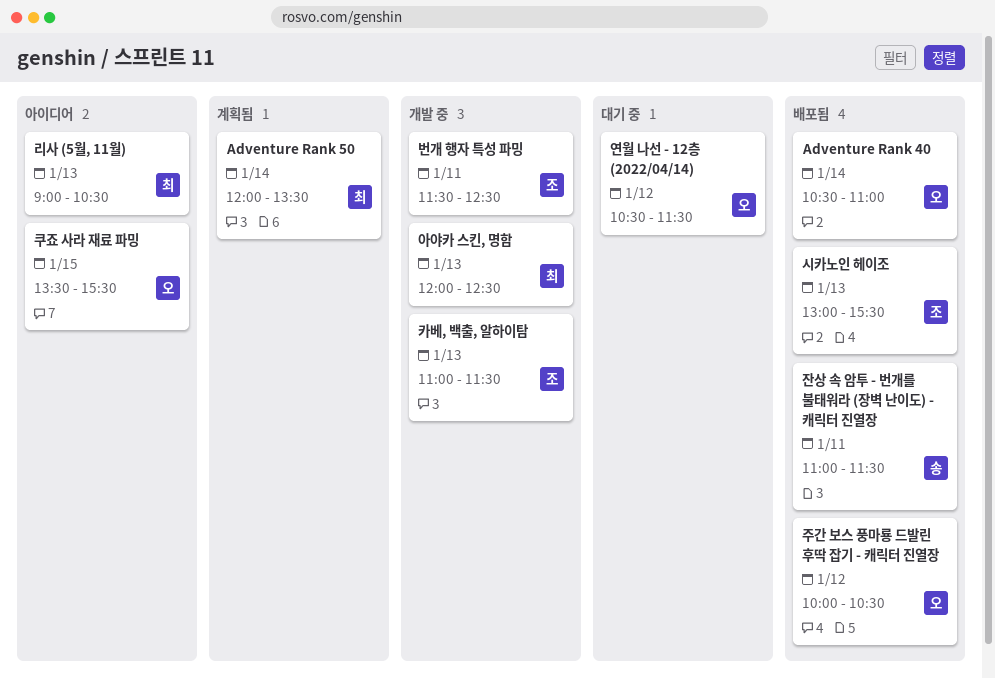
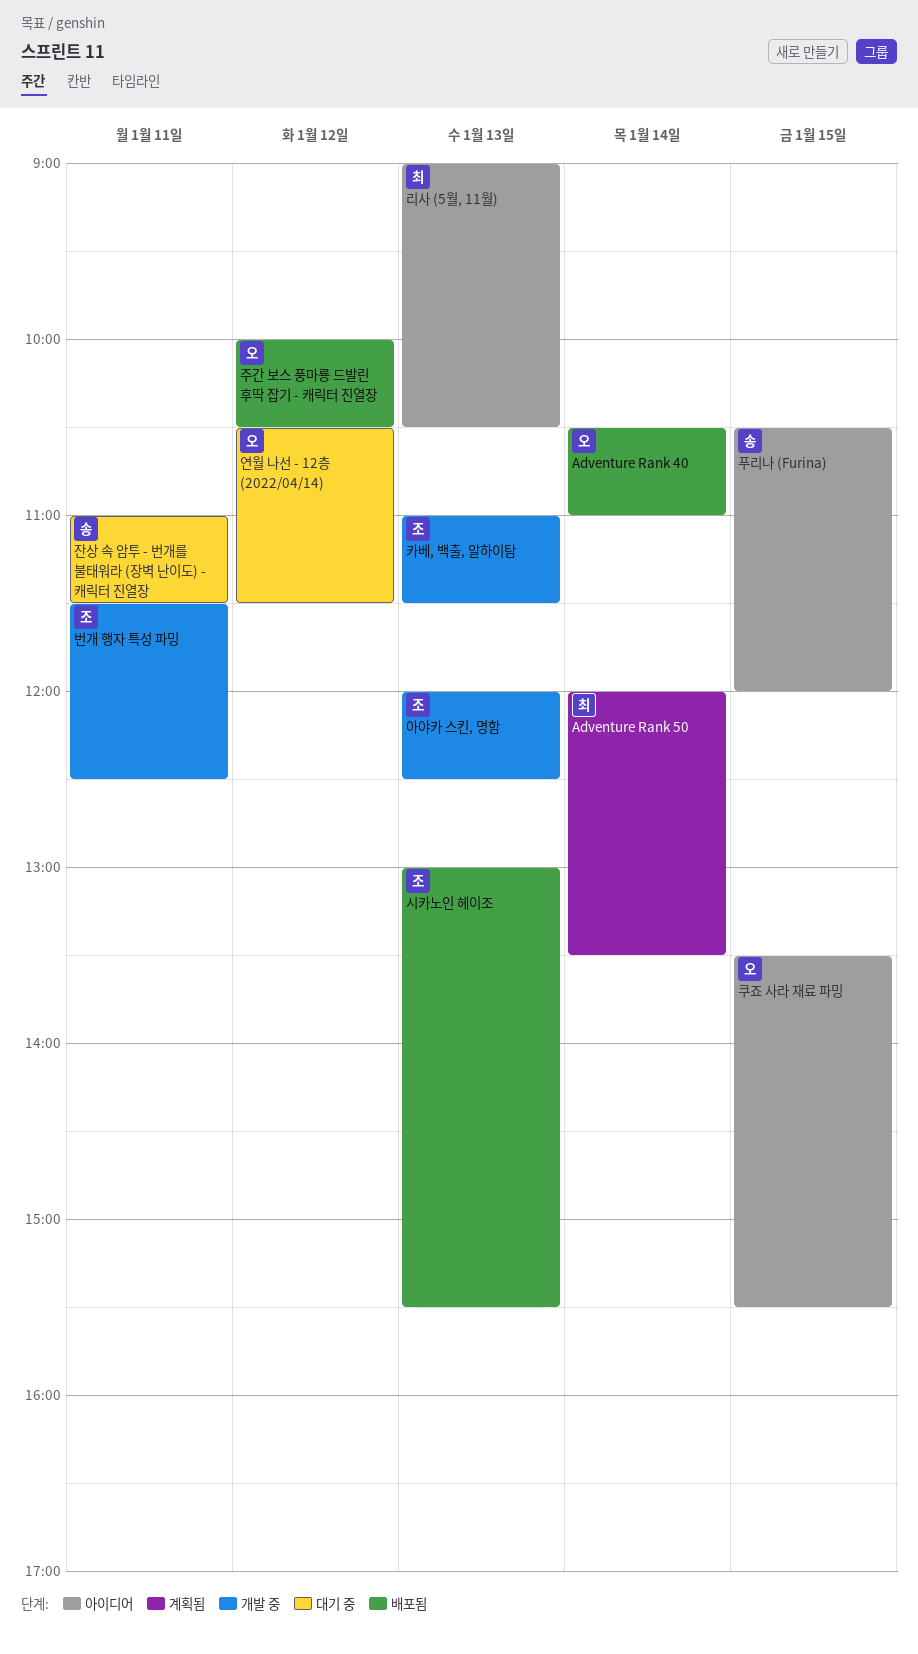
아야카 스킨, 명함, owner: 최 -> 조
잔상 속 암투 - 번개를 불태워라 (장벽 난이도) - 캐릭터 진열장, status: 배포됨 -> 대기 중
푸리나 (Furina): none -> present

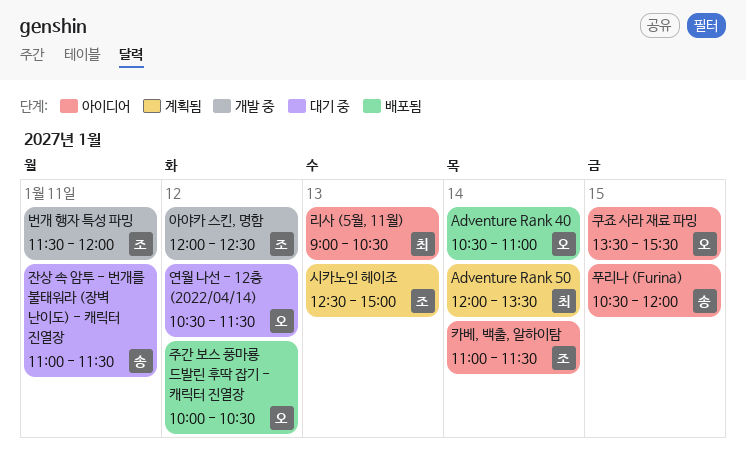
번개 행자 특성 파밍, ends: 12:30 -> 12:00
시카노인 헤이조, status: 배포됨 -> 계획됨
시카노인 헤이조, begins: 13:00 -> 12:30
시카노인 헤이조, ends: 15:30 -> 15:00
아야카 스킨, 명함, day: Jan 13 -> Jan 12
카베, 백출, 알하이탐, status: 개발 중 -> 아이디어
카베, 백출, 알하이탐, day: Jan 13 -> Jan 14

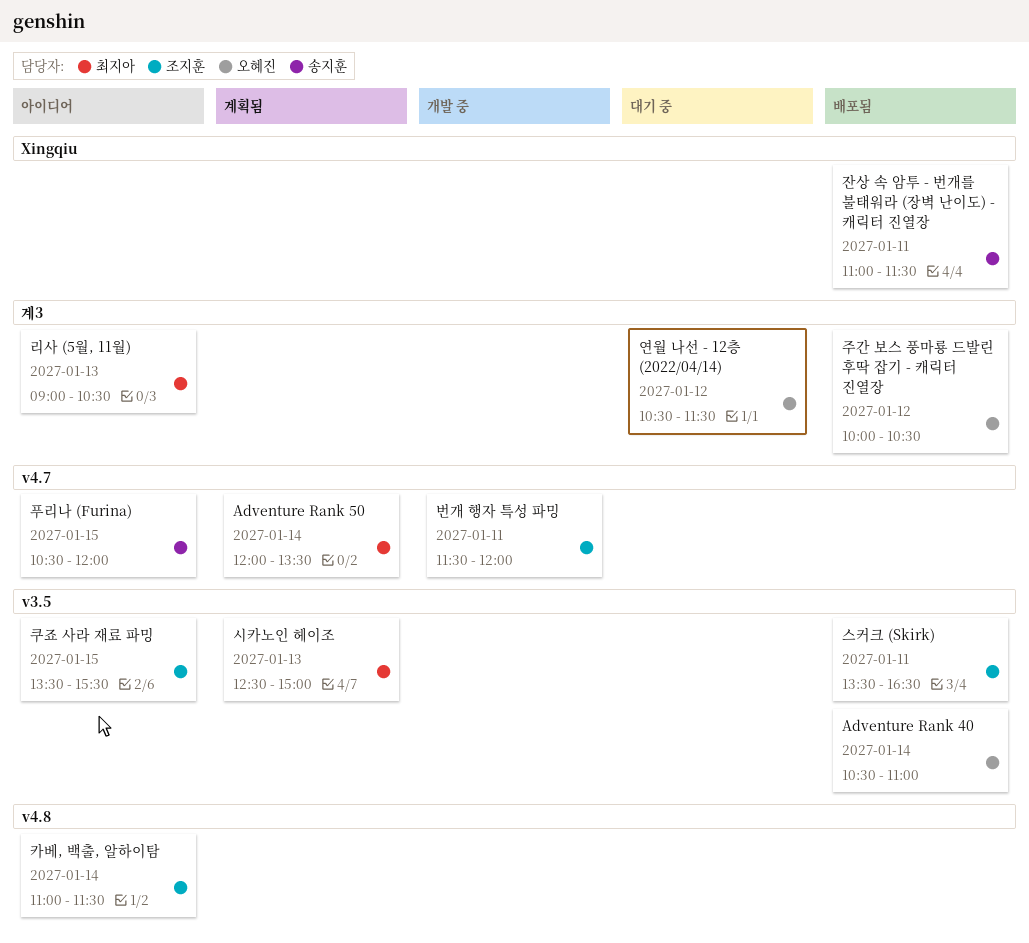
스커크 (Skirk): none -> present
시카노인 헤이조, owner: 조지훈 -> 최지아
아야카 스킨, 명함: present -> none
잔상 속 암투 - 번개를 불태워라 (장벽 난이도) - 캐릭터 진열장, status: 대기 중 -> 배포됨
쿠죠 사라 재료 파밍, owner: 오혜진 -> 조지훈

